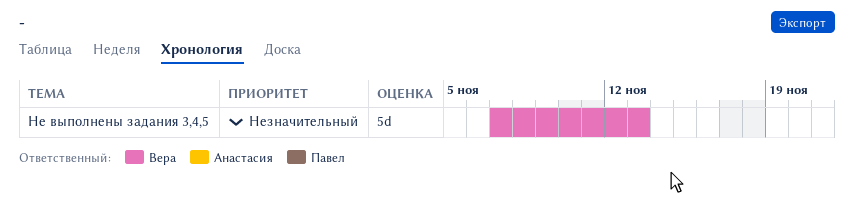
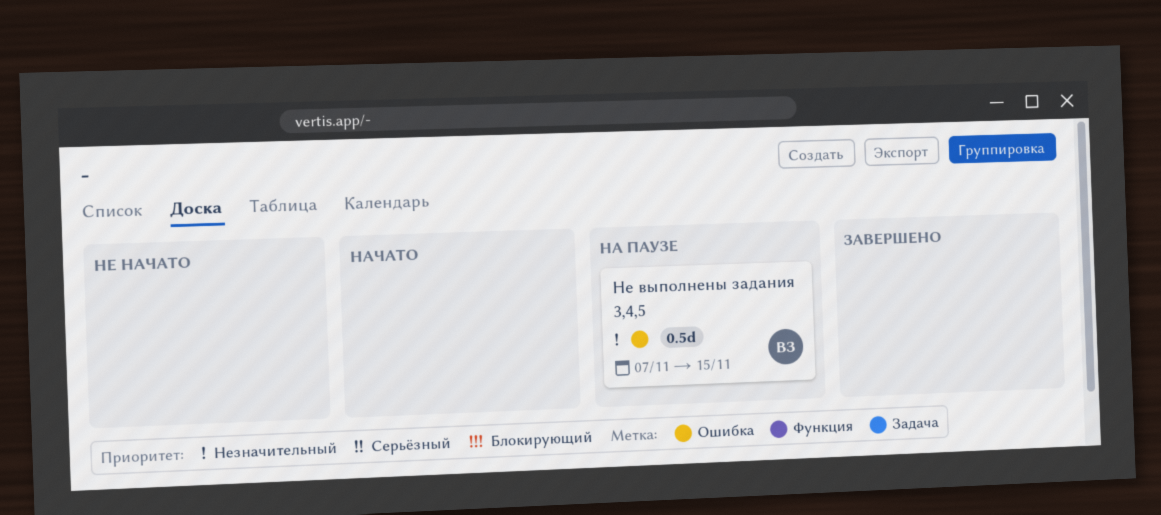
Не выполнены задания 3,4,5, estimate: 5d -> 0.5d
Не выполнены задания 3,4,5, due: Nov 13 -> Nov 15

